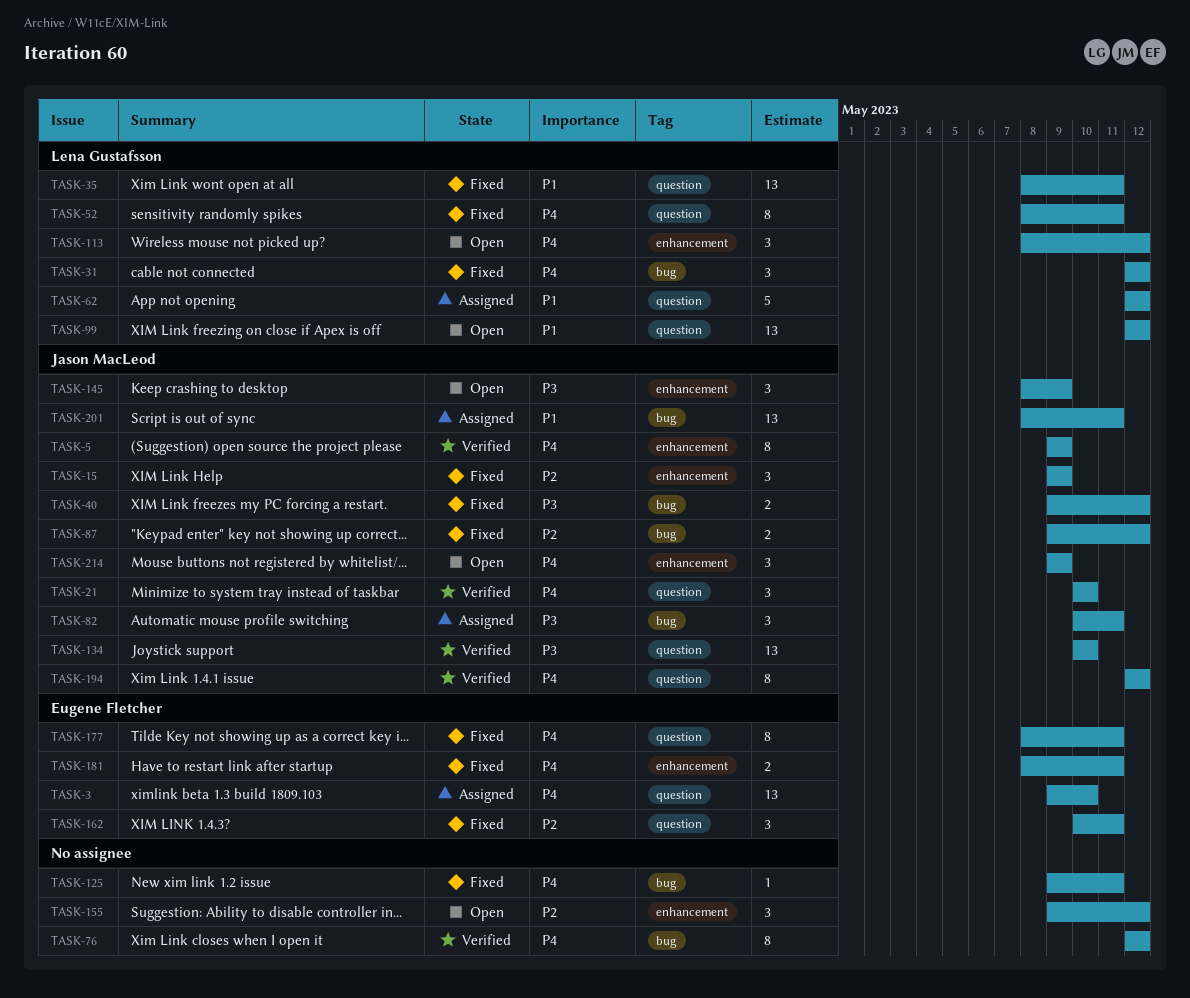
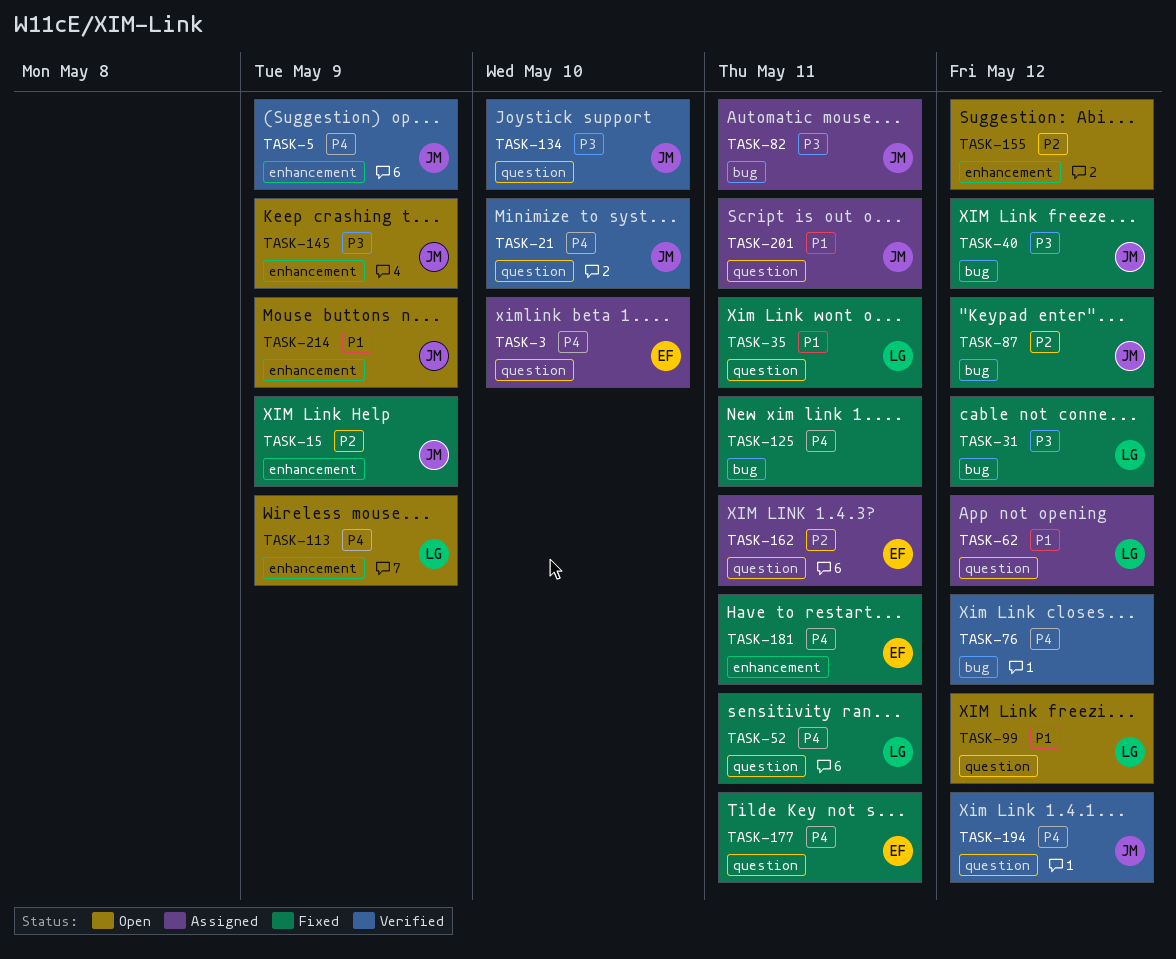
TASK-31, priority: P4 -> P3
TASK-113, due: May 12 -> May 9
TASK-162, status: Fixed -> Assigned
TASK-201, label: bug -> question
TASK-214, priority: P4 -> P1

